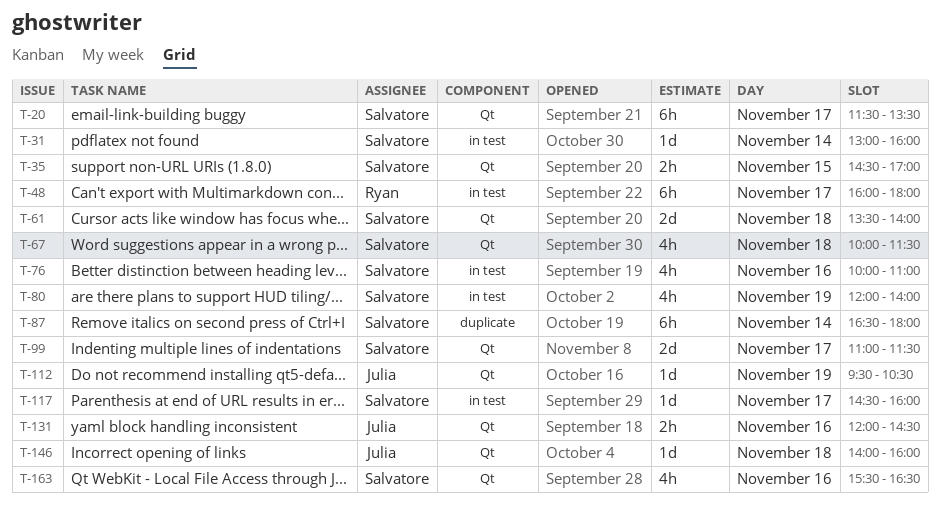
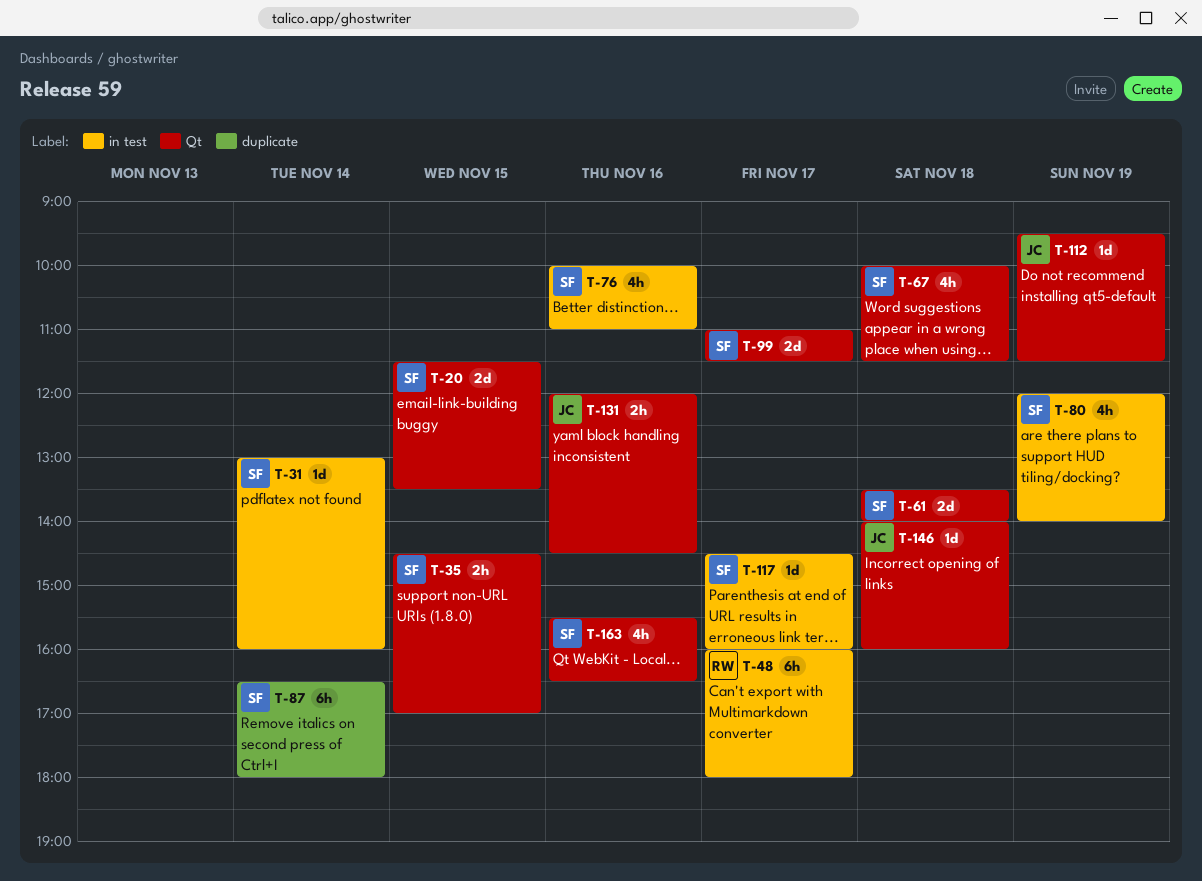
T-20, estimate: 6h -> 2d
T-20, day: Nov 17 -> Nov 15
T-112, ends: 10:30 -> 11:30

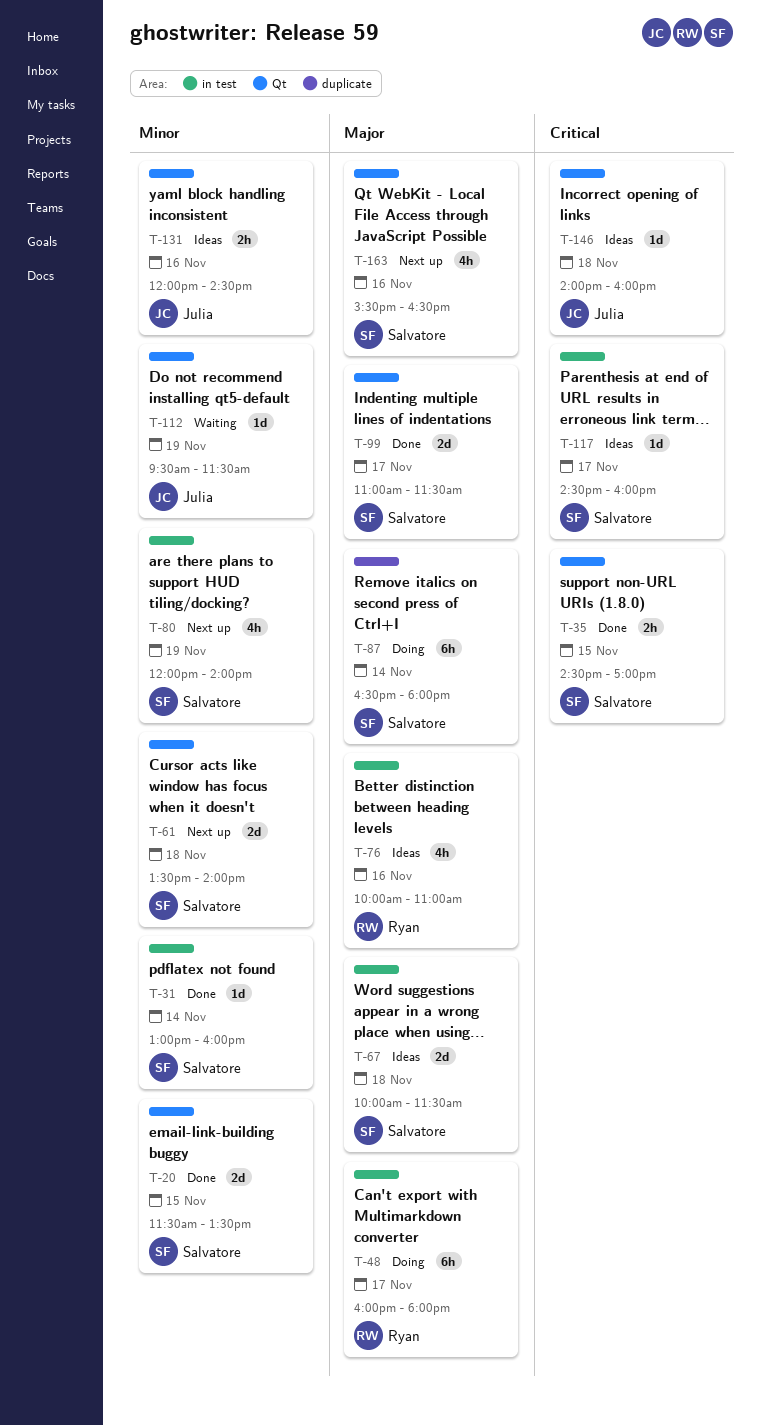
T-67, label: Qt -> in test
T-67, estimate: 4h -> 2d
T-76, owner: Salvatore -> Ryan

